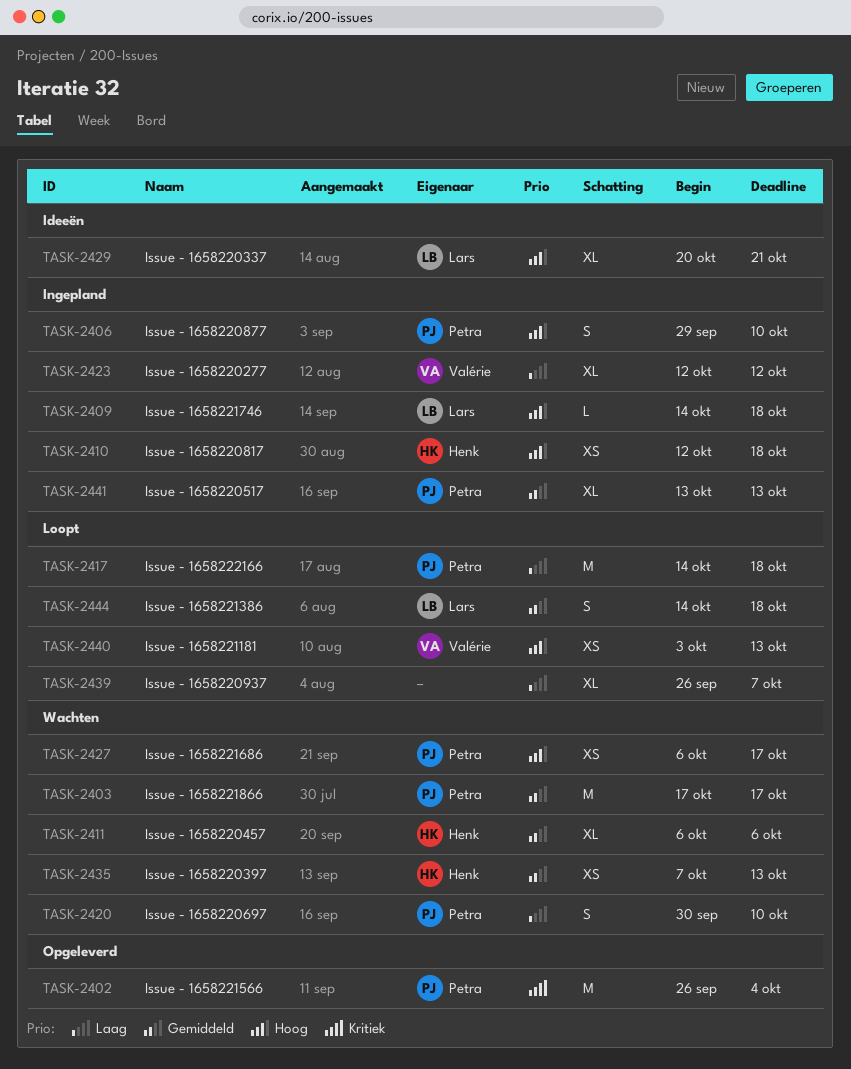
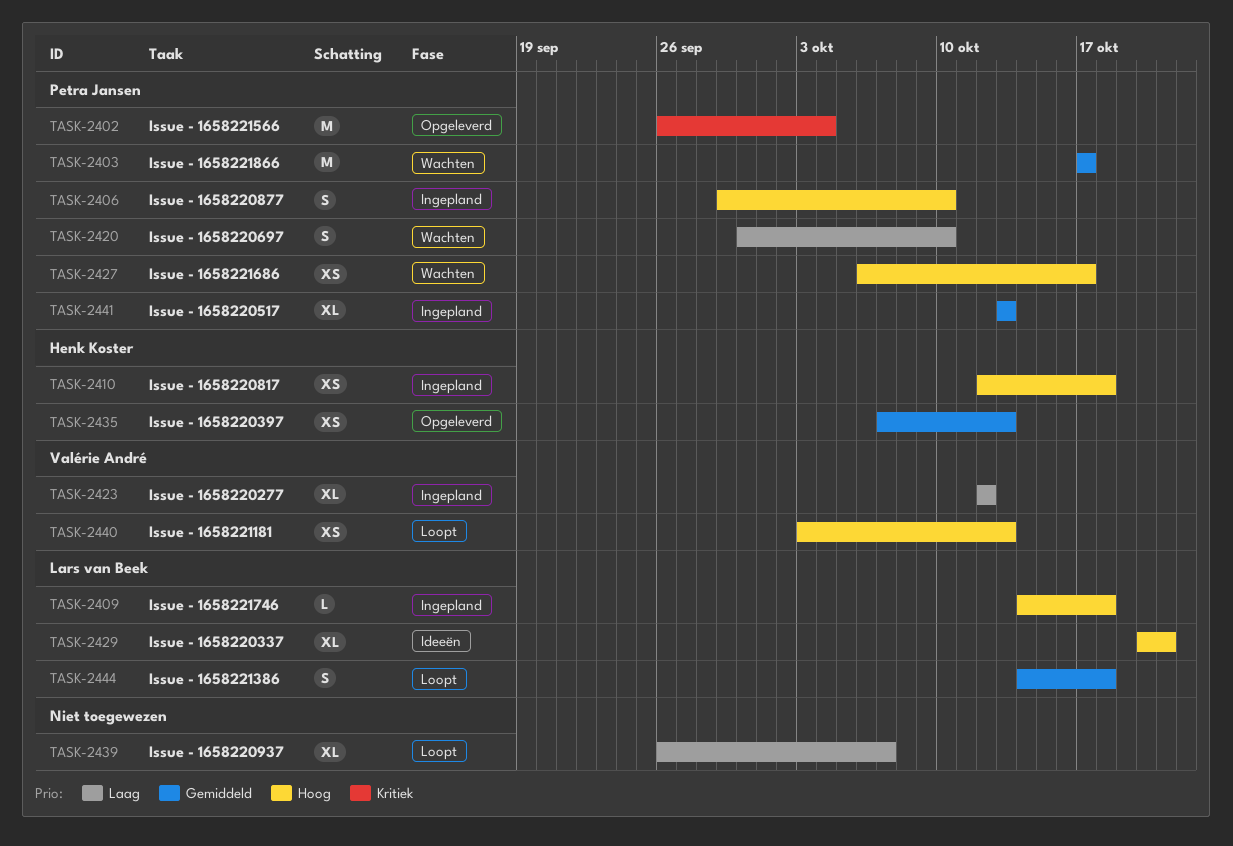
TASK-2411: present -> none
TASK-2417: present -> none
TASK-2435, status: Wachten -> Opgeleverd

